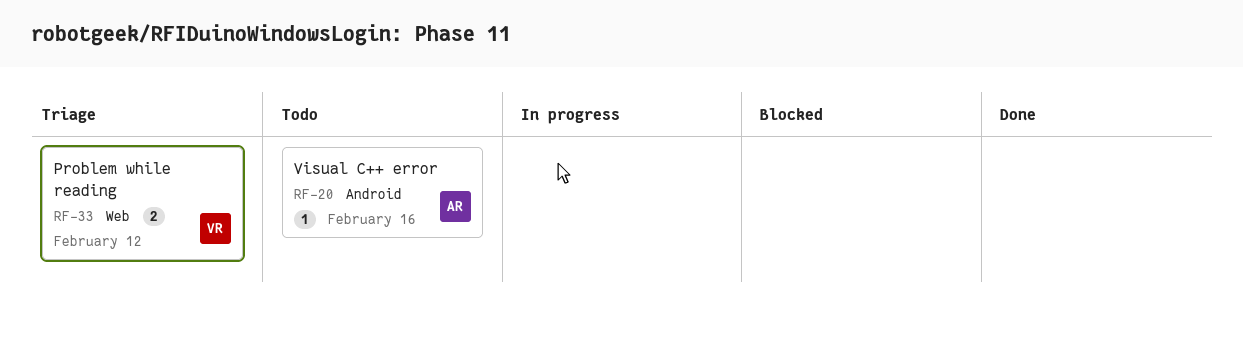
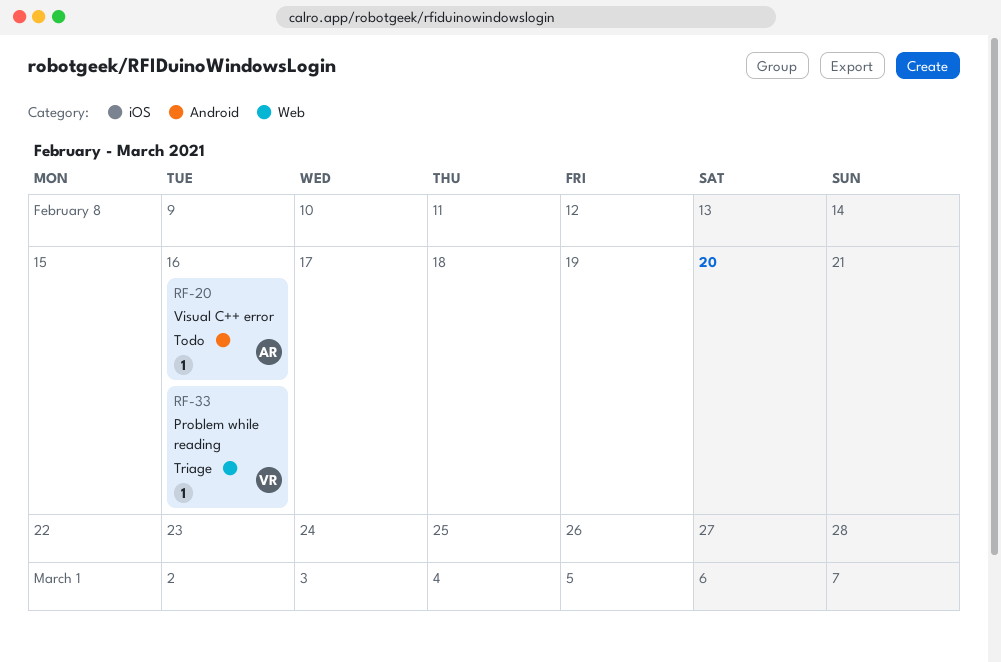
RF-33, estimate: 2 -> 1
RF-33, due: Feb 12 -> Feb 16

